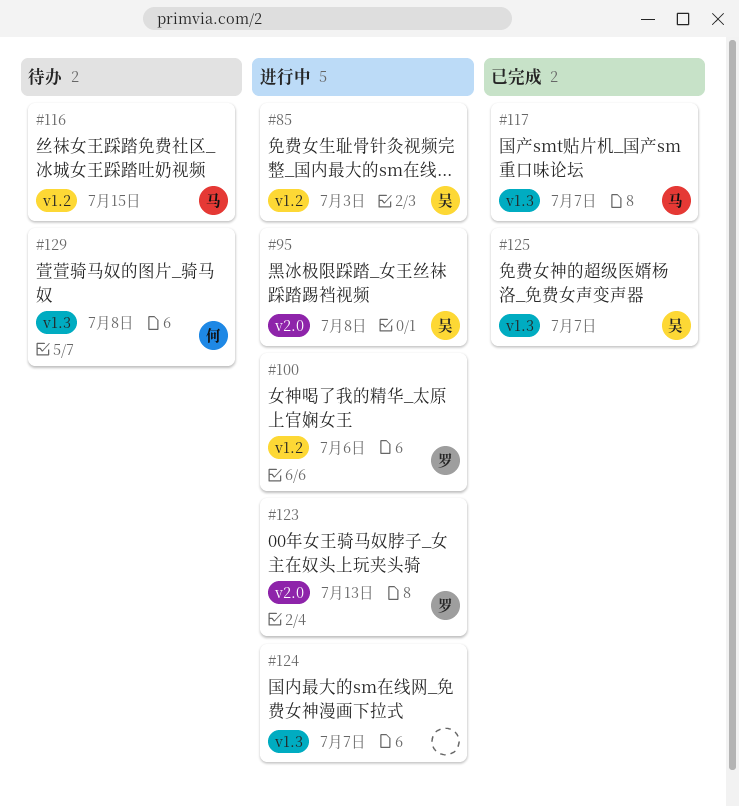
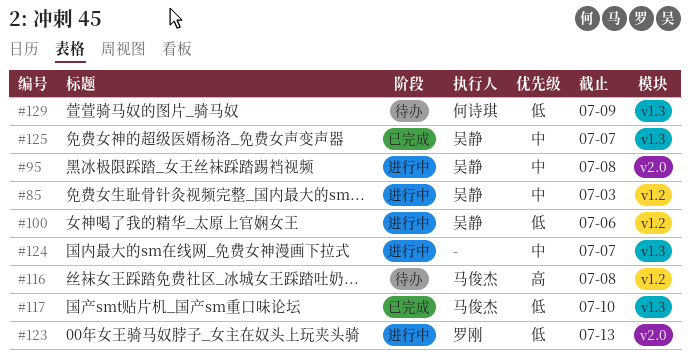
#100, owner: 罗刚 -> 吴静
#116, due: Jul 15 -> Jul 8
#117, due: Jul 7 -> Jul 10
#129, due: Jul 8 -> Jul 9

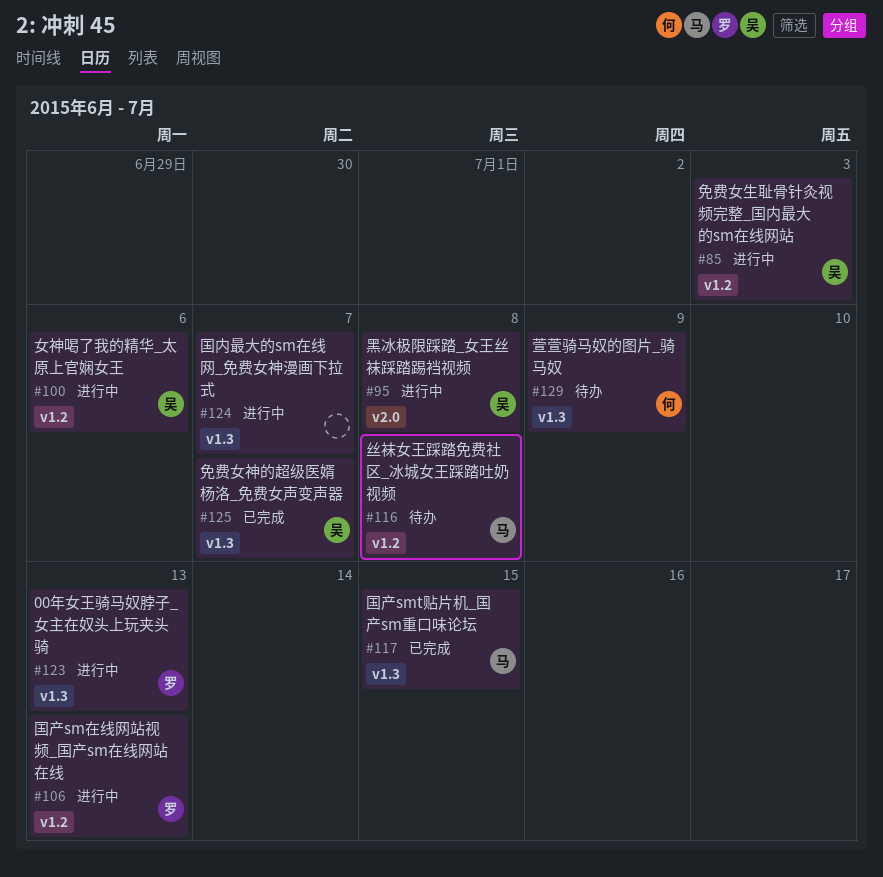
#106: none -> present
#117, due: Jul 10 -> Jul 15
#123, label: v2.0 -> v1.3

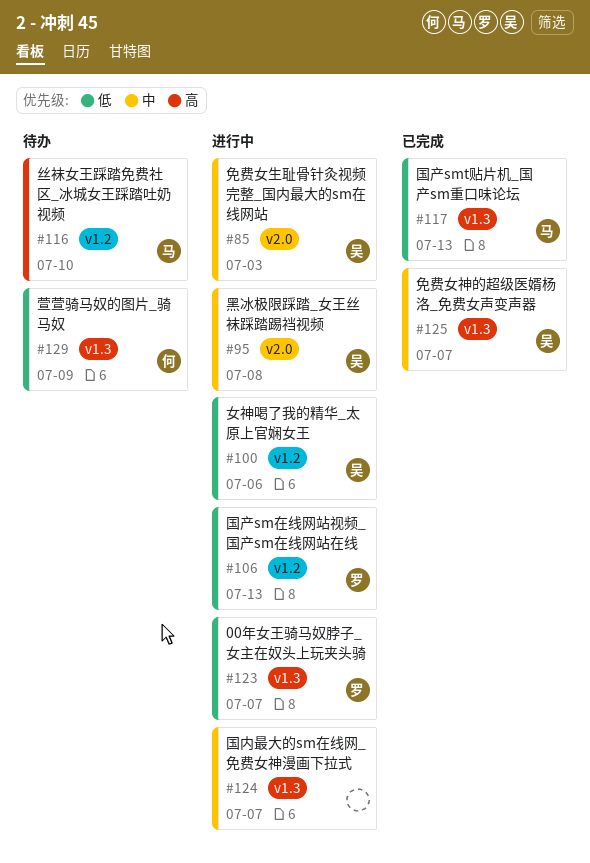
#85, label: v1.2 -> v2.0
#116, due: Jul 8 -> Jul 10
#117, due: Jul 15 -> Jul 13
#123, due: Jul 13 -> Jul 7

